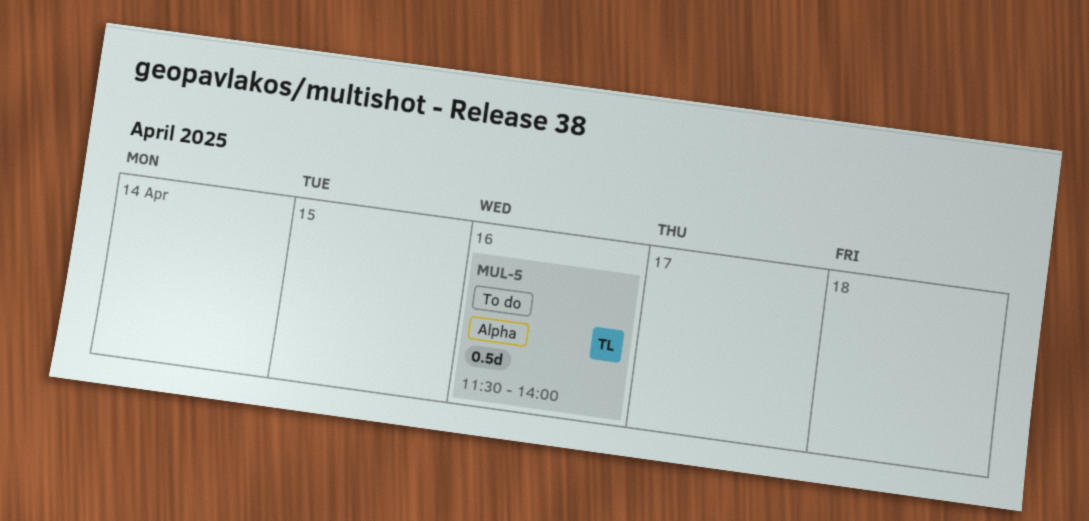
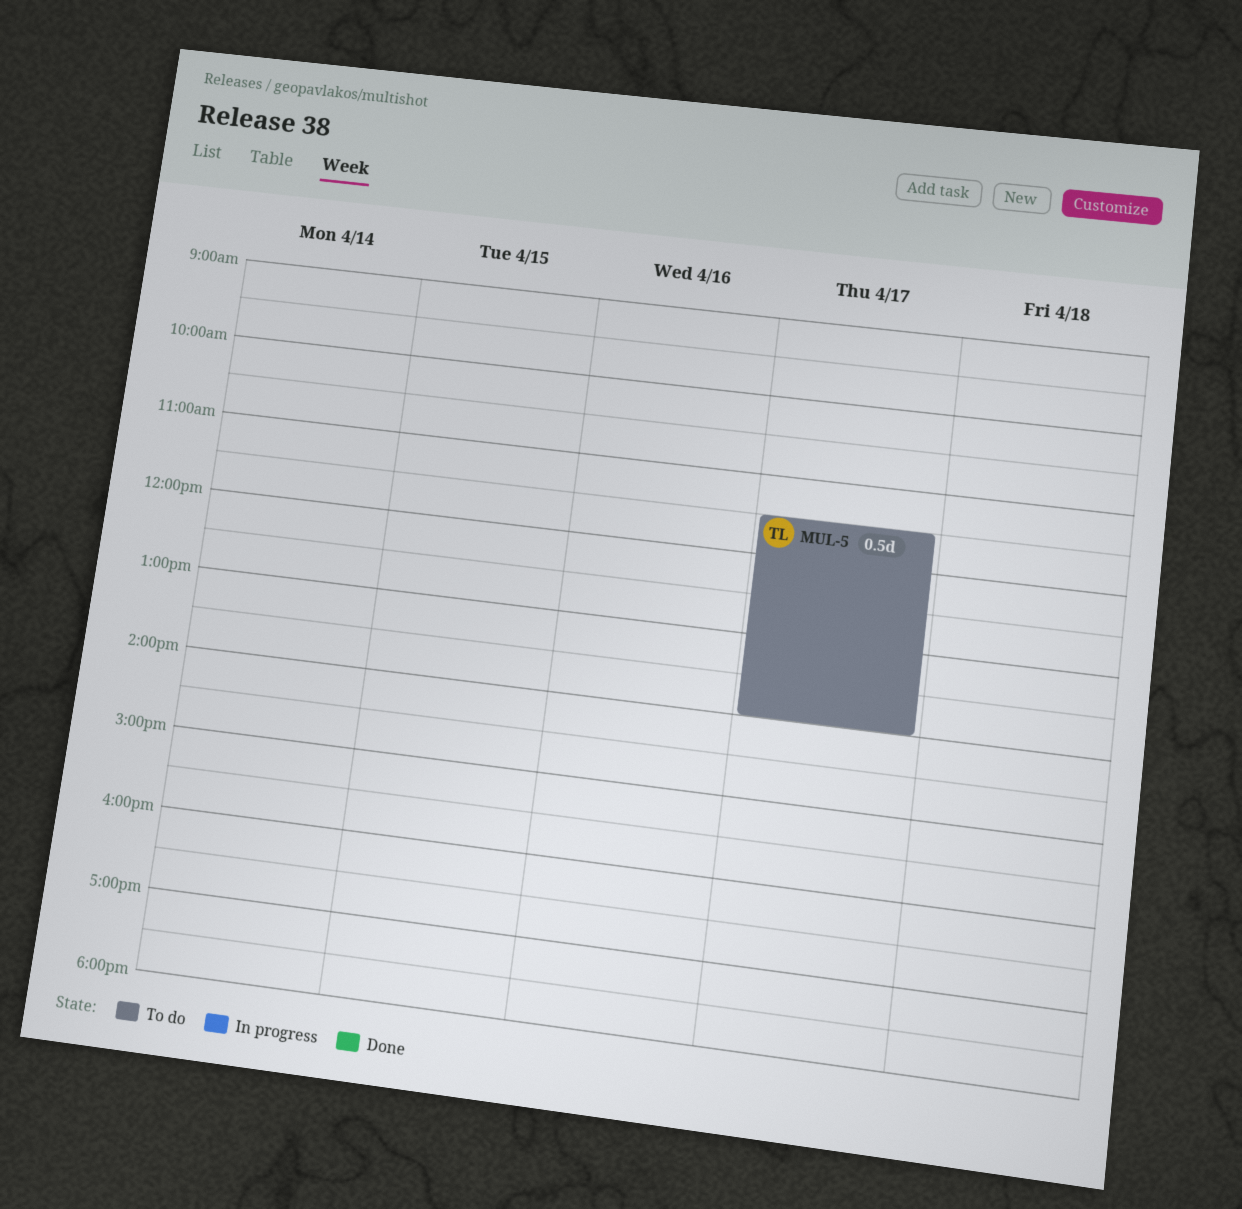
MUL-5, day: Apr 16 -> Apr 17

